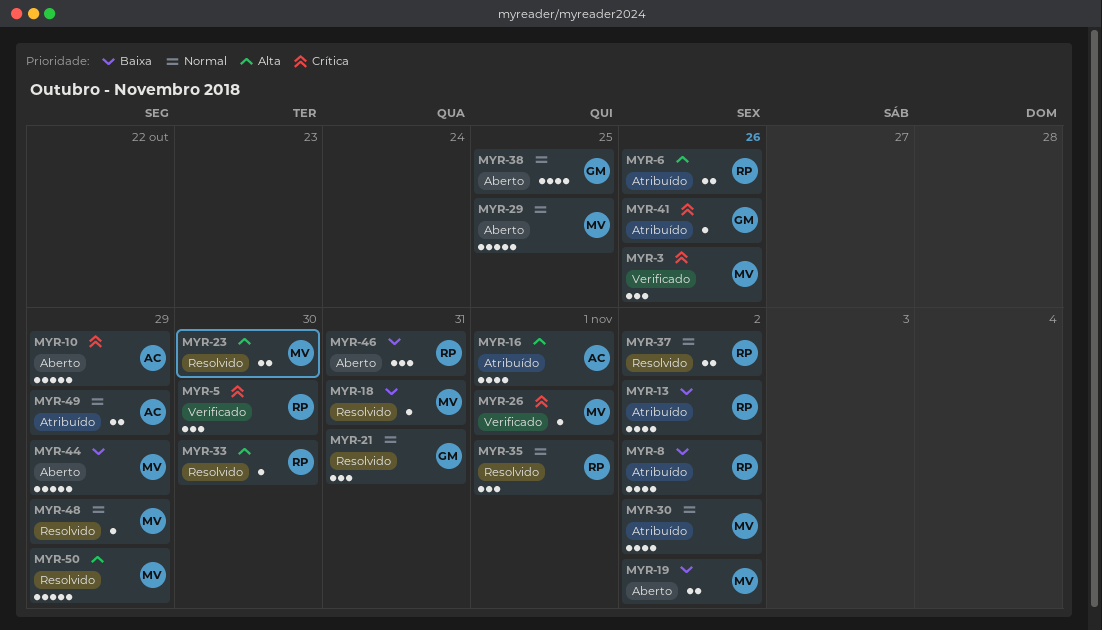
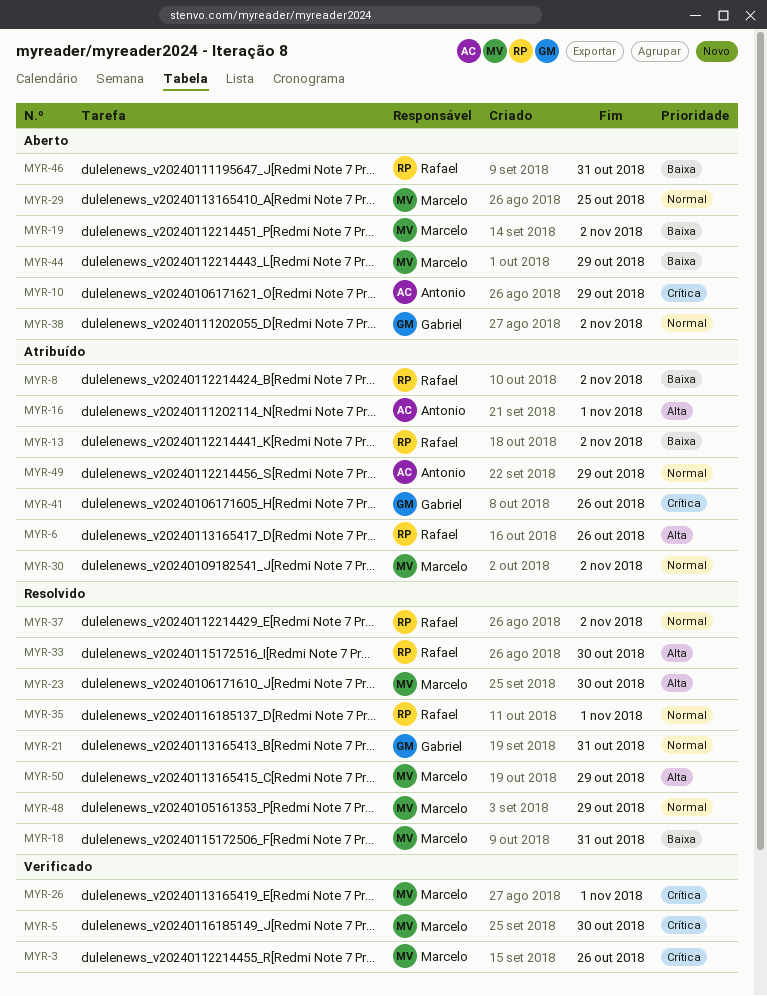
MYR-5, owner: Rafael -> Marcelo
MYR-38, due: Oct 25 -> Nov 2

